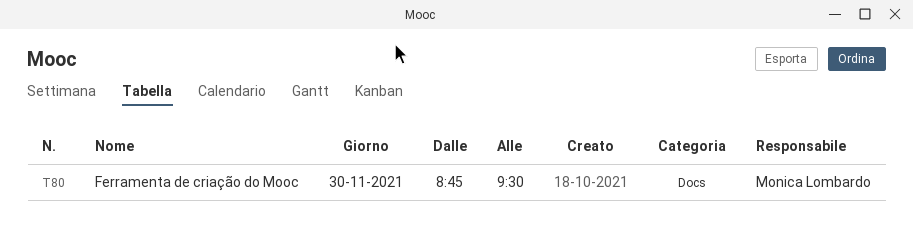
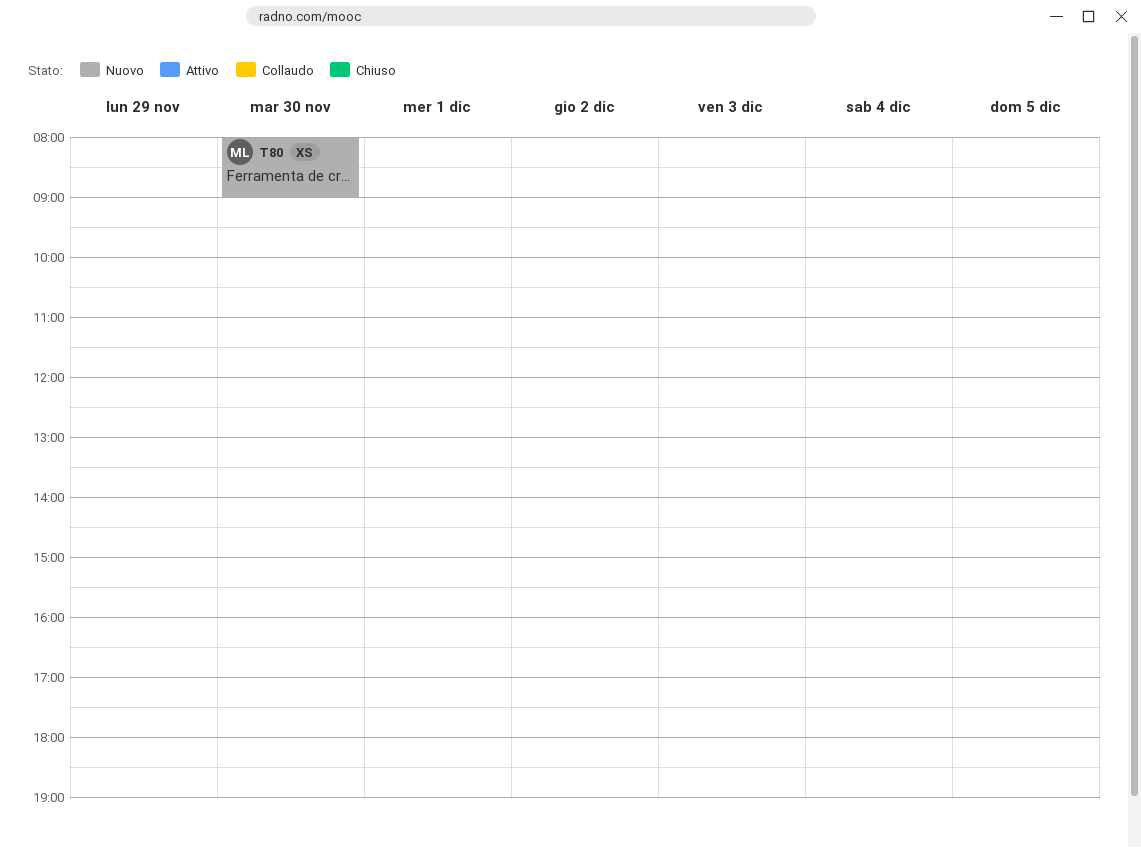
T80, begins: 08:45 -> 08:00
T80, ends: 09:30 -> 09:00

